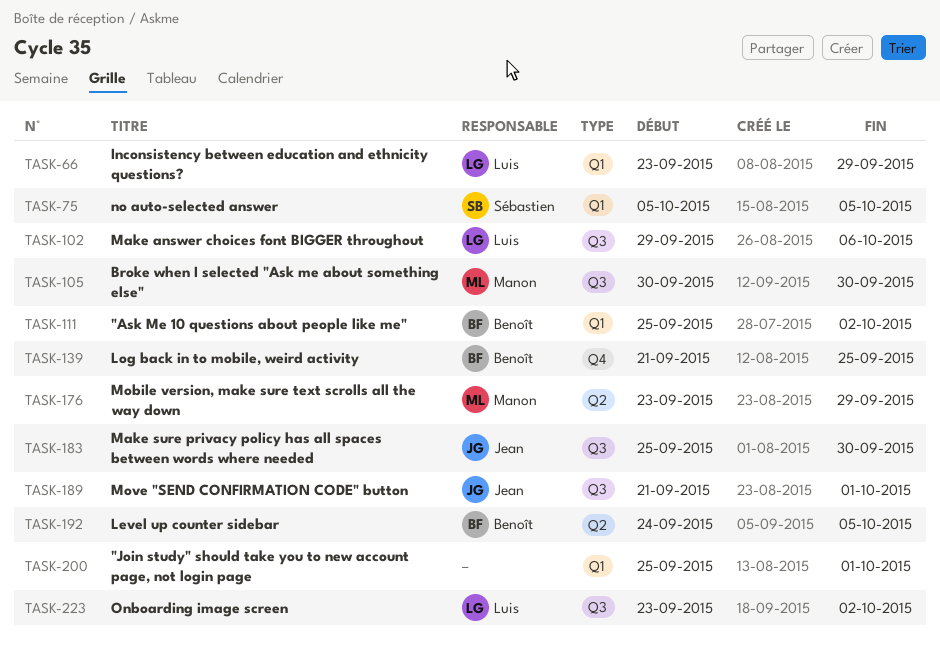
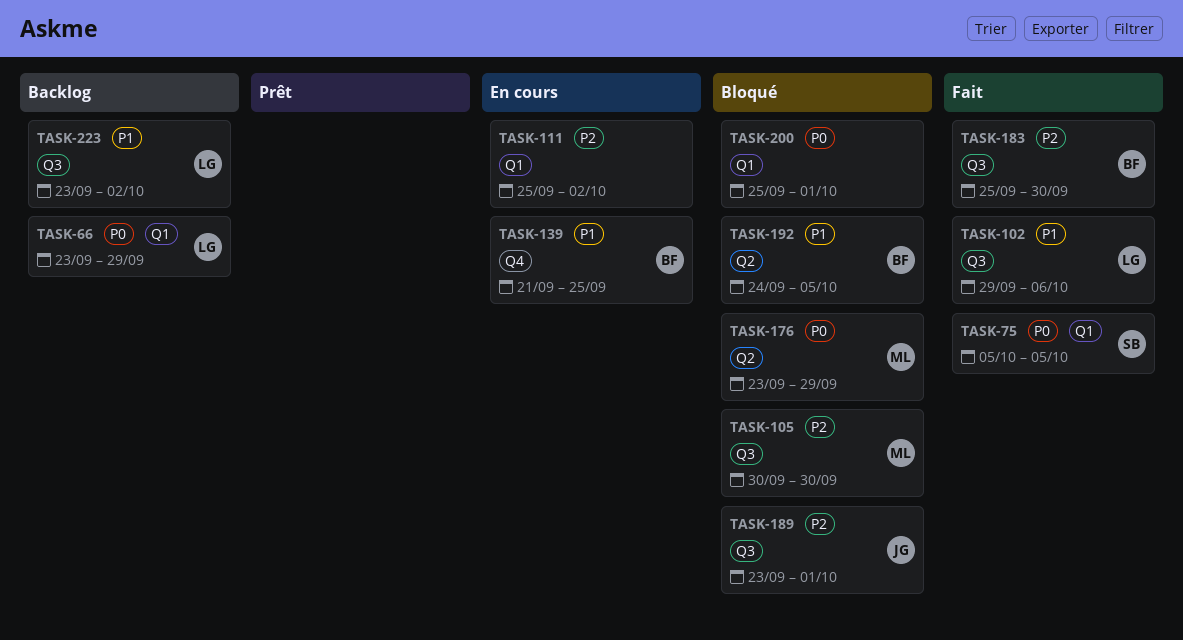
TASK-111, owner: Benoît -> none
TASK-183, owner: Jean -> Benoît
TASK-189, start: Sep 21 -> Sep 23

